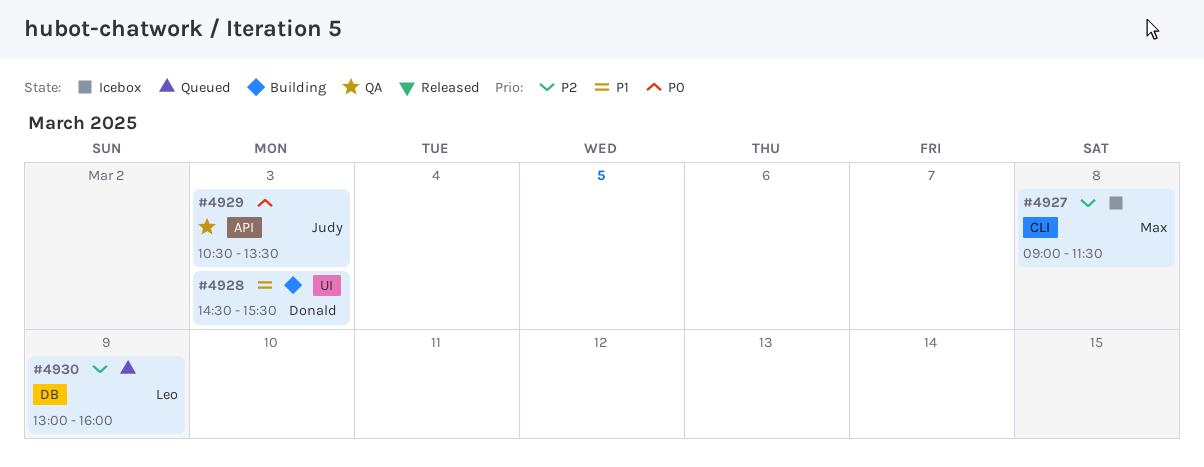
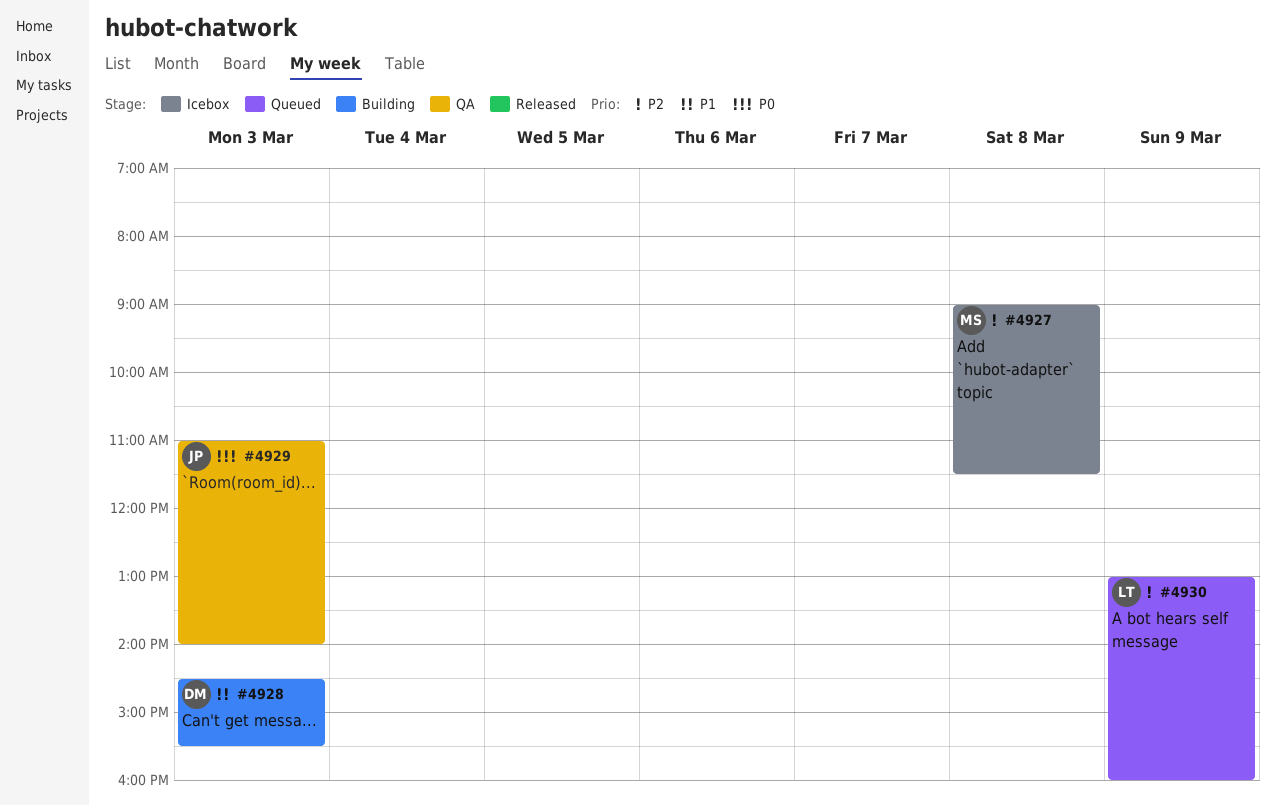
#4929, begins: 10:30 -> 11:00
#4929, ends: 13:30 -> 14:00

